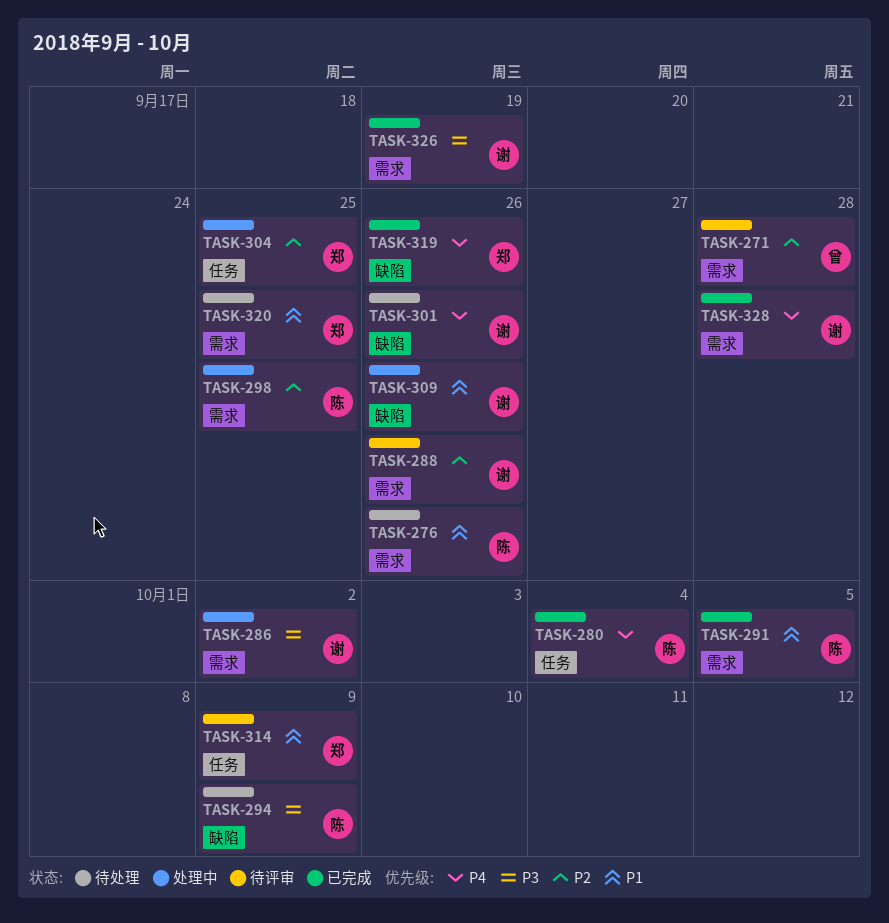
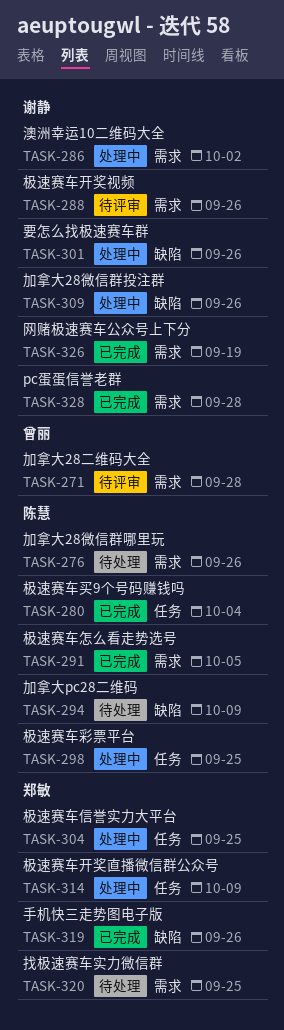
TASK-298, label: 需求 -> 任务
TASK-301, status: 待处理 -> 处理中
TASK-314, status: 待评审 -> 处理中

